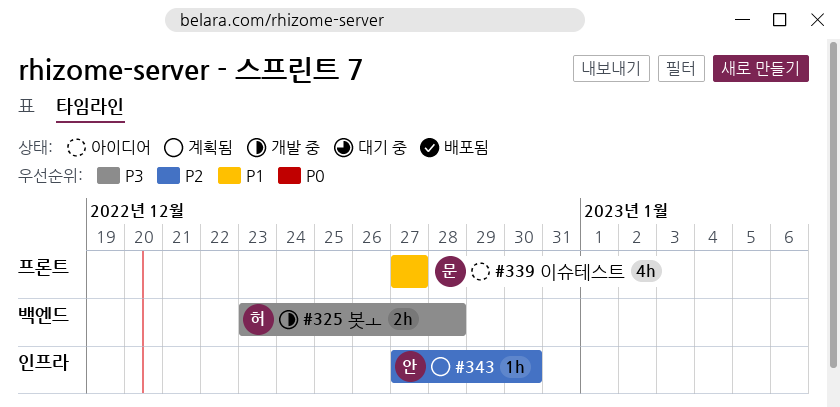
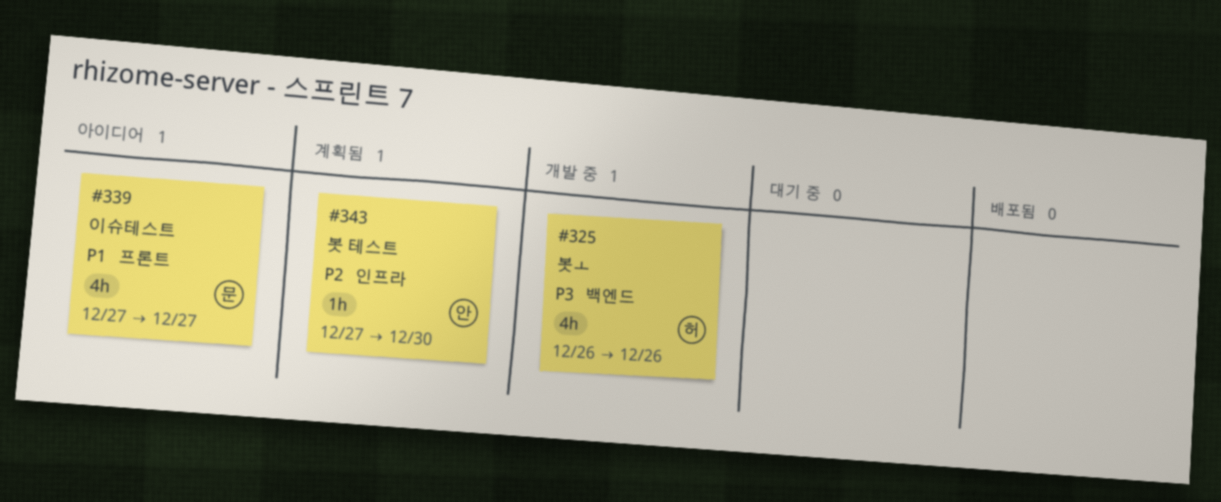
#325, estimate: 2h -> 4h
#325, start: Dec 23 -> Dec 26
#325, due: Dec 28 -> Dec 26

